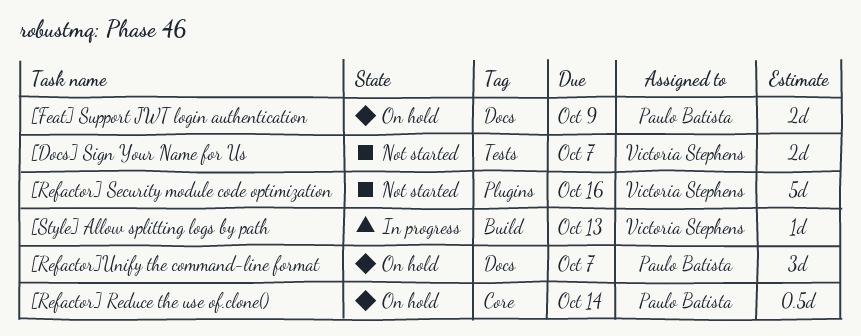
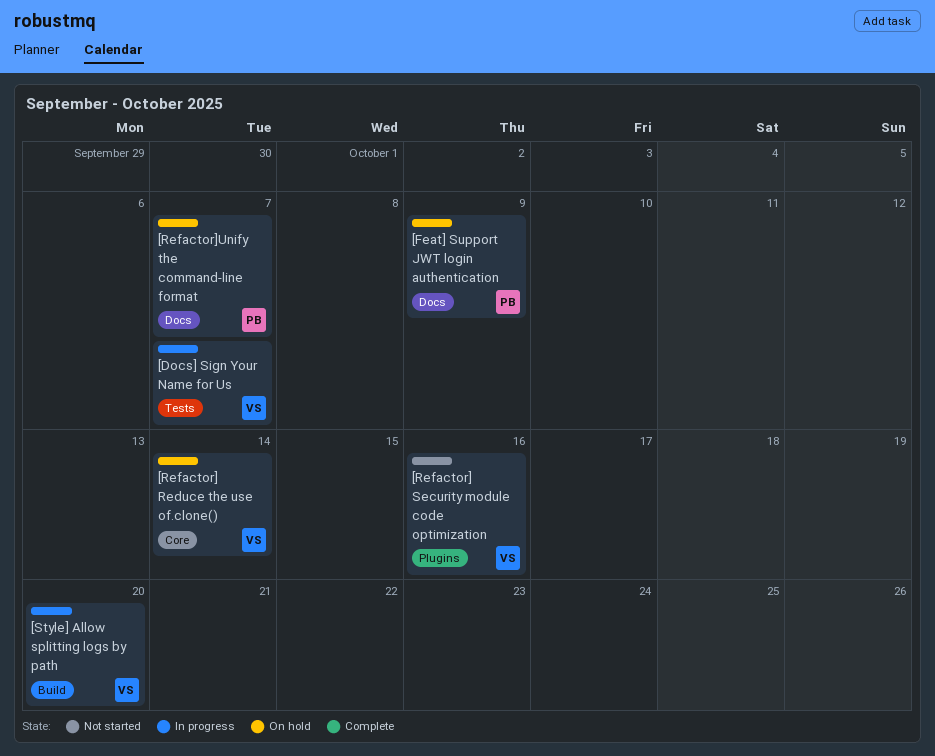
[Docs] Sign Your Name for Us, status: Not started -> In progress
[Refactor] Reduce the use of.clone(), owner: Paulo Batista -> Victoria Stephens
[Style] Allow splitting logs by path, due: Oct 13 -> Oct 20

